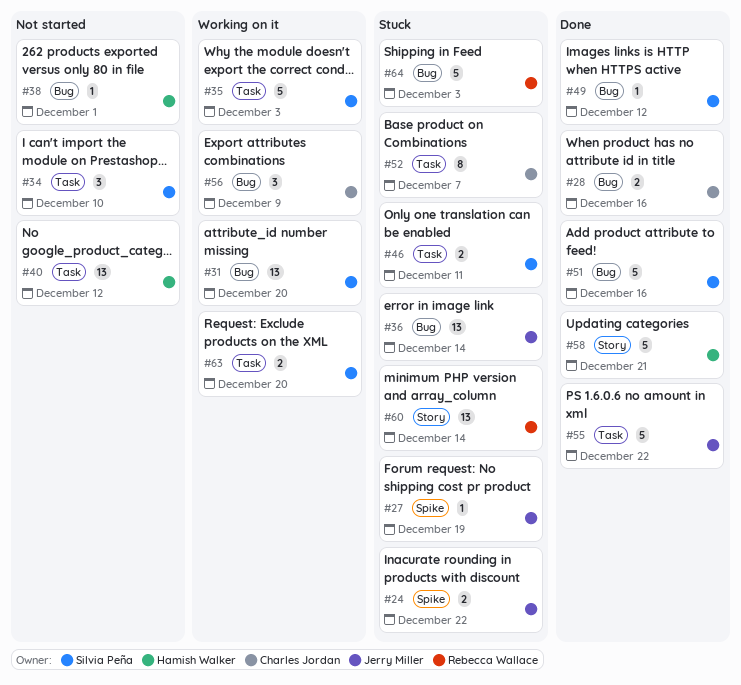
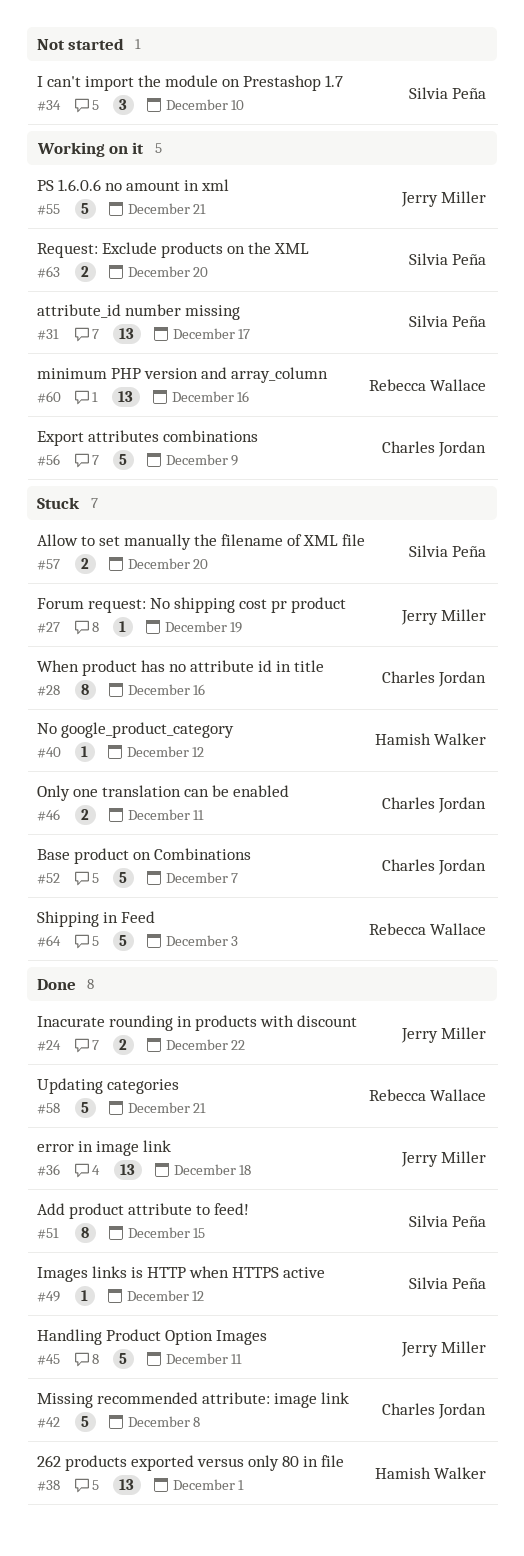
#24, status: Stuck -> Done
#28, status: Done -> Stuck
#28, estimate: 2 -> 8
#31, due: Dec 20 -> Dec 17
#35: present -> none
#36, status: Stuck -> Done
#36, due: Dec 14 -> Dec 18
#38, status: Not started -> Done
#38, estimate: 1 -> 13
#40, status: Not started -> Stuck
#40, estimate: 13 -> 1
#42: none -> present
#45: none -> present
#46, owner: Silvia Peña -> Charles Jordan
#51, estimate: 5 -> 8
#51, due: Dec 16 -> Dec 15
#52, estimate: 8 -> 5
#55, status: Done -> Working on it
#55, due: Dec 22 -> Dec 21
#56, estimate: 3 -> 5
#57: none -> present
#58, owner: Hamish Walker -> Rebecca Wallace
#60, status: Stuck -> Working on it
#60, due: Dec 14 -> Dec 16

